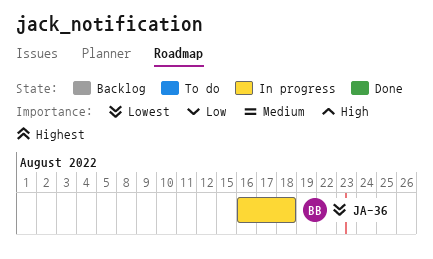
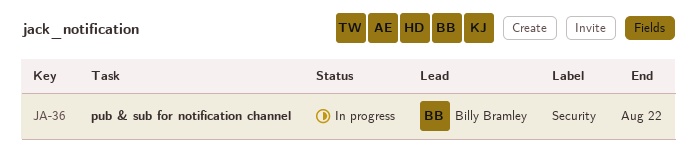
JA-36, due: Aug 18 -> Aug 22

